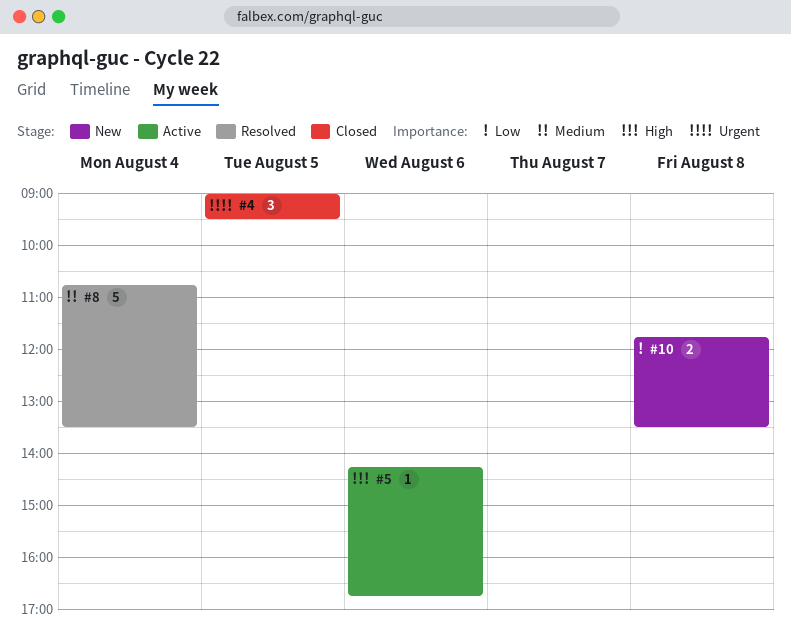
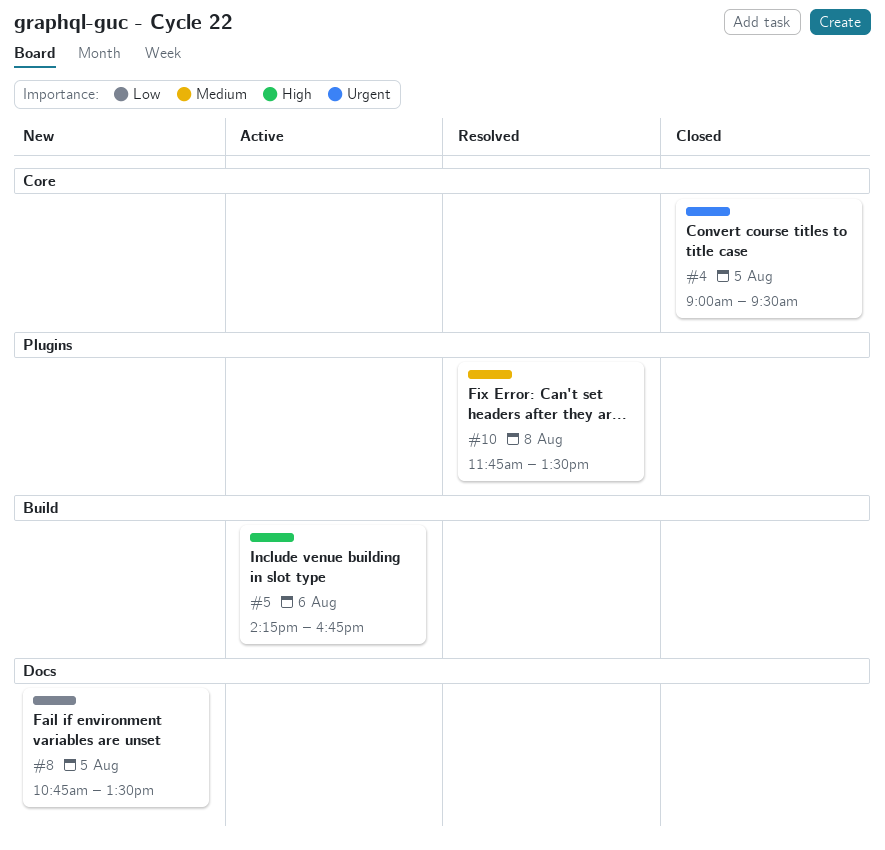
#8, status: Resolved -> New
#8, priority: Medium -> Low
#8, day: Aug 4 -> Aug 5
#10, status: New -> Resolved
#10, priority: Low -> Medium

